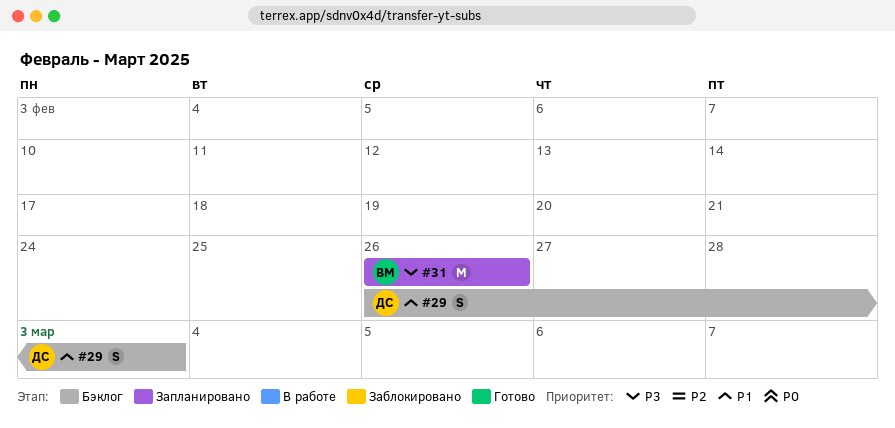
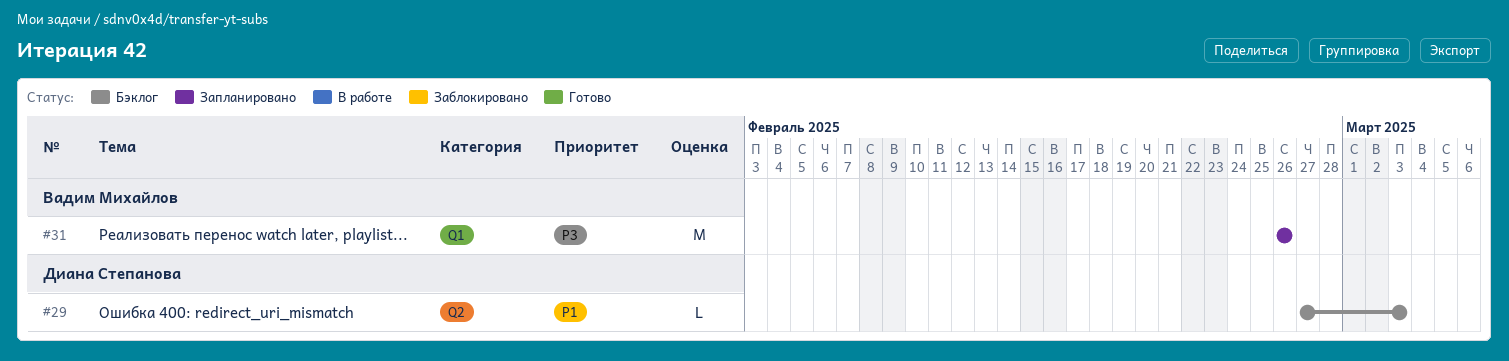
#29, estimate: S -> L
#29, start: Feb 26 -> Feb 27

